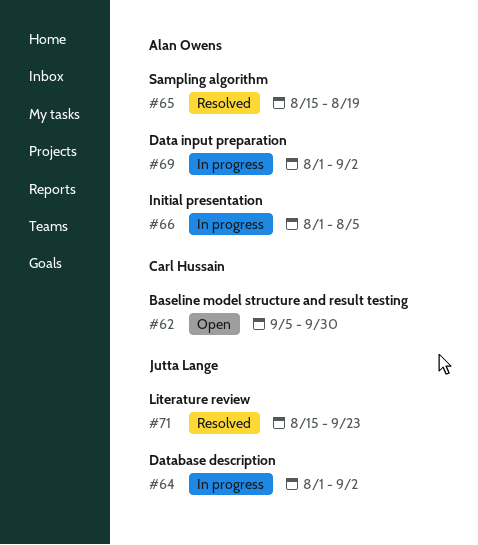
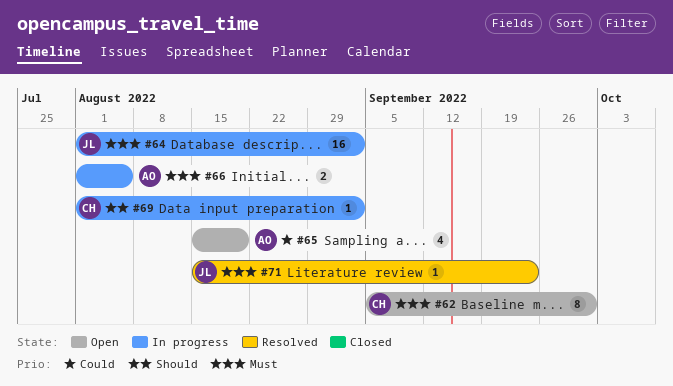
#65, status: Resolved -> Open
#69, owner: Alan Owens -> Carl Hussain

